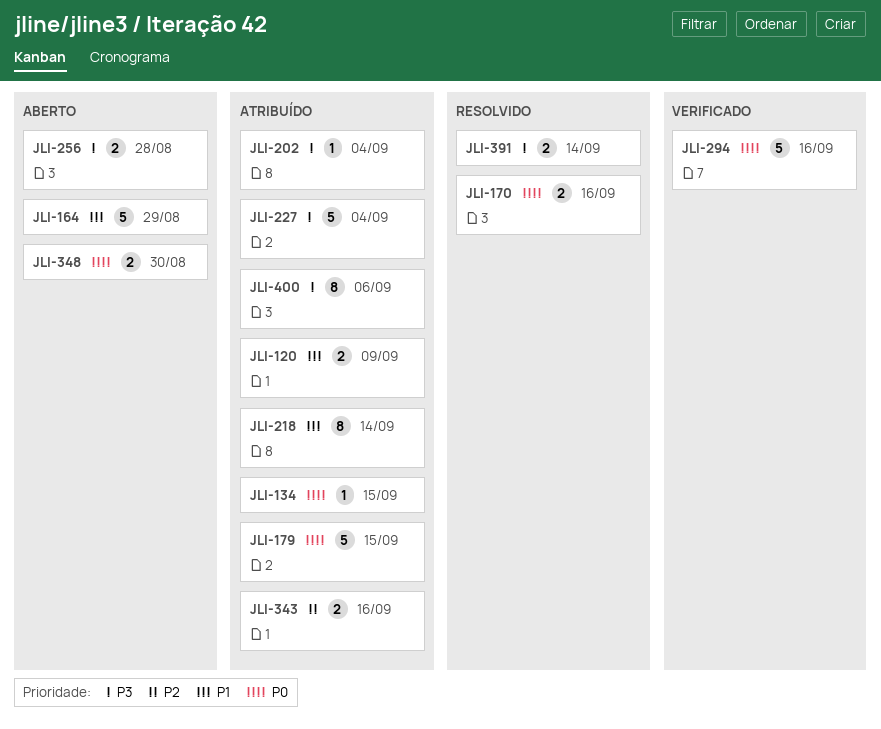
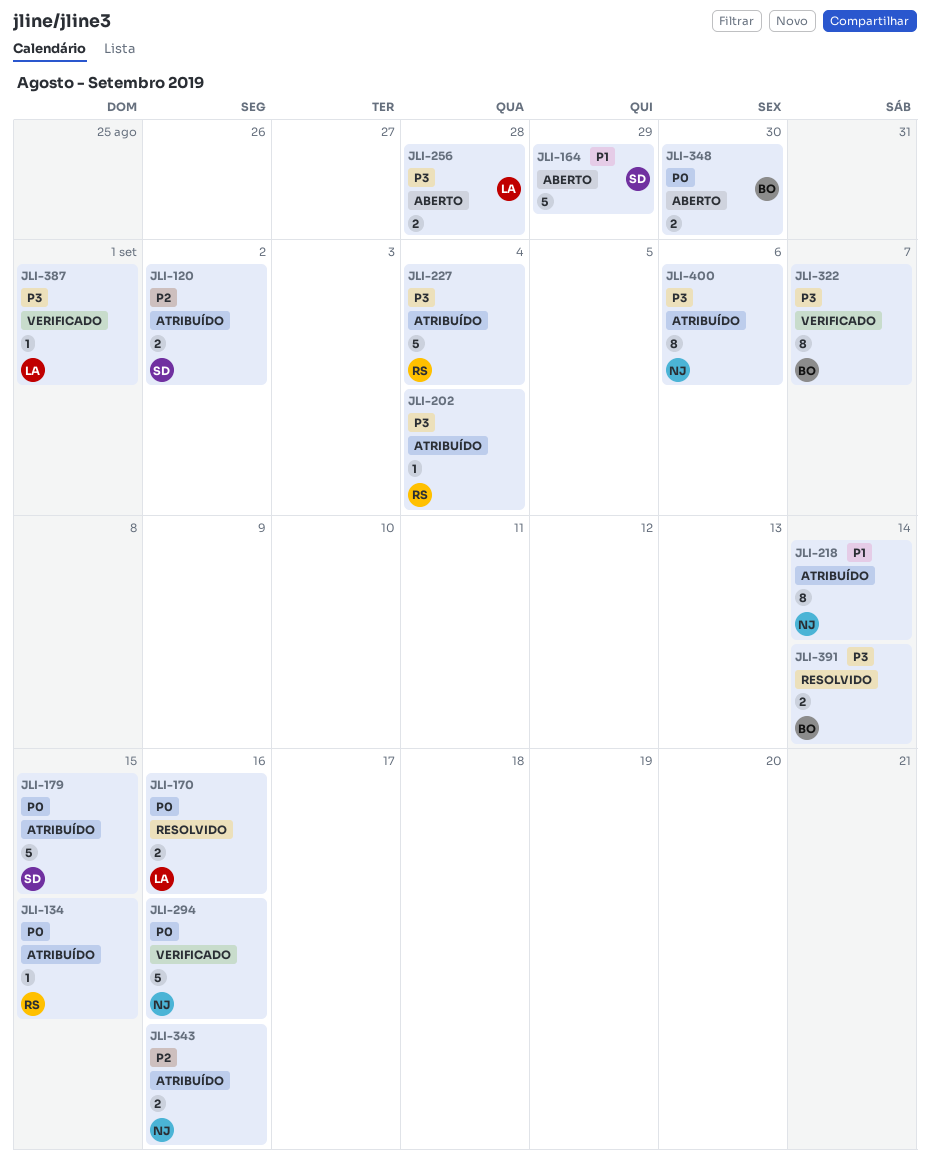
JLI-120, priority: P1 -> P2
JLI-120, due: Sep 9 -> Sep 2
JLI-322: none -> present
JLI-387: none -> present

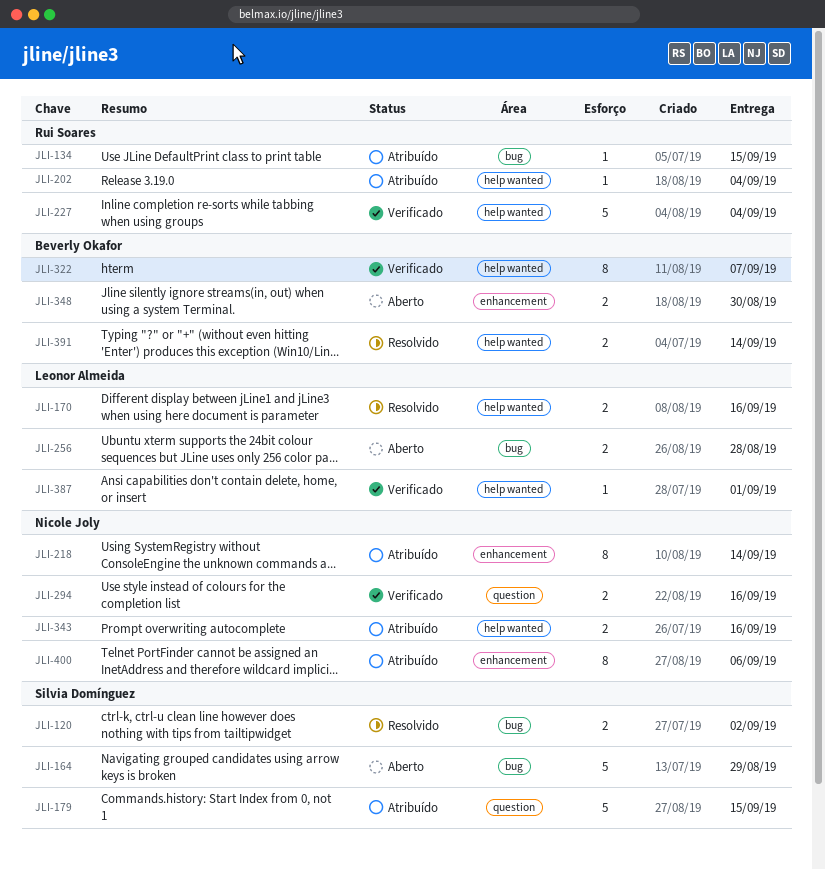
JLI-120, status: Atribuído -> Resolvido
JLI-227, status: Atribuído -> Verificado
JLI-294, estimate: 5 -> 2

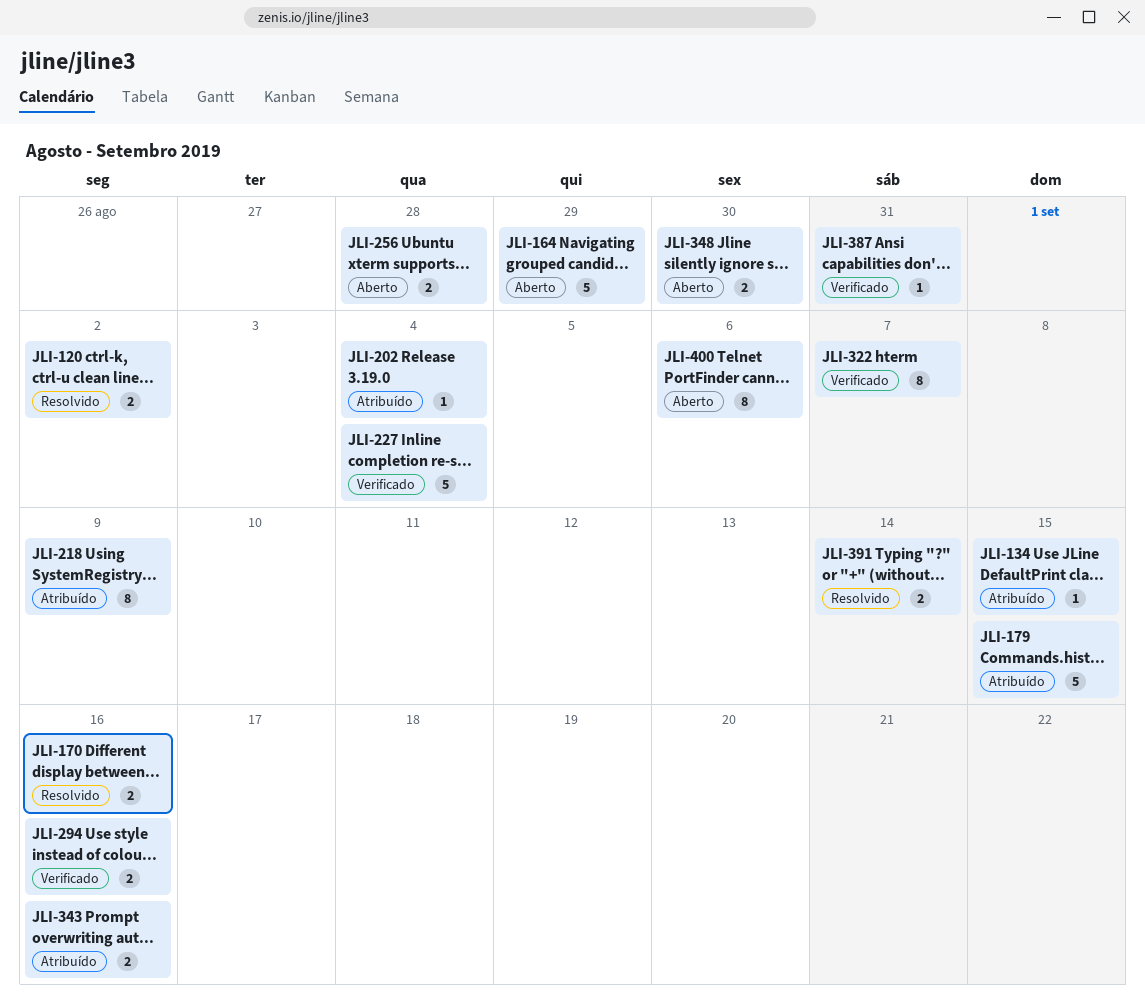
JLI-218, due: Sep 14 -> Sep 9
JLI-387, due: Sep 1 -> Aug 31
JLI-400, status: Atribuído -> Aberto

